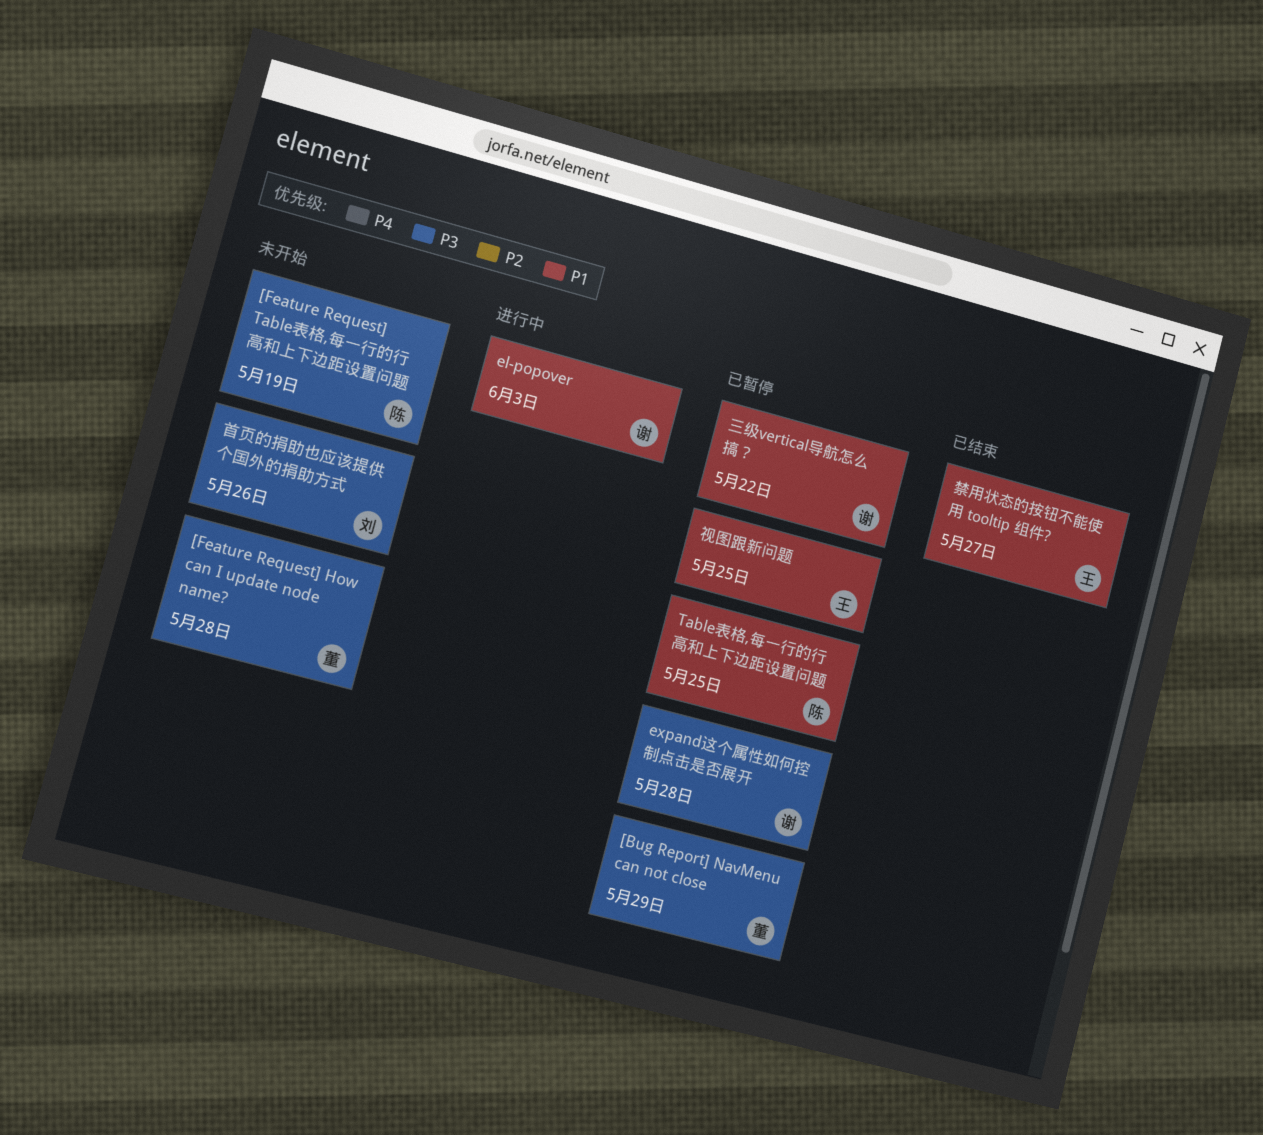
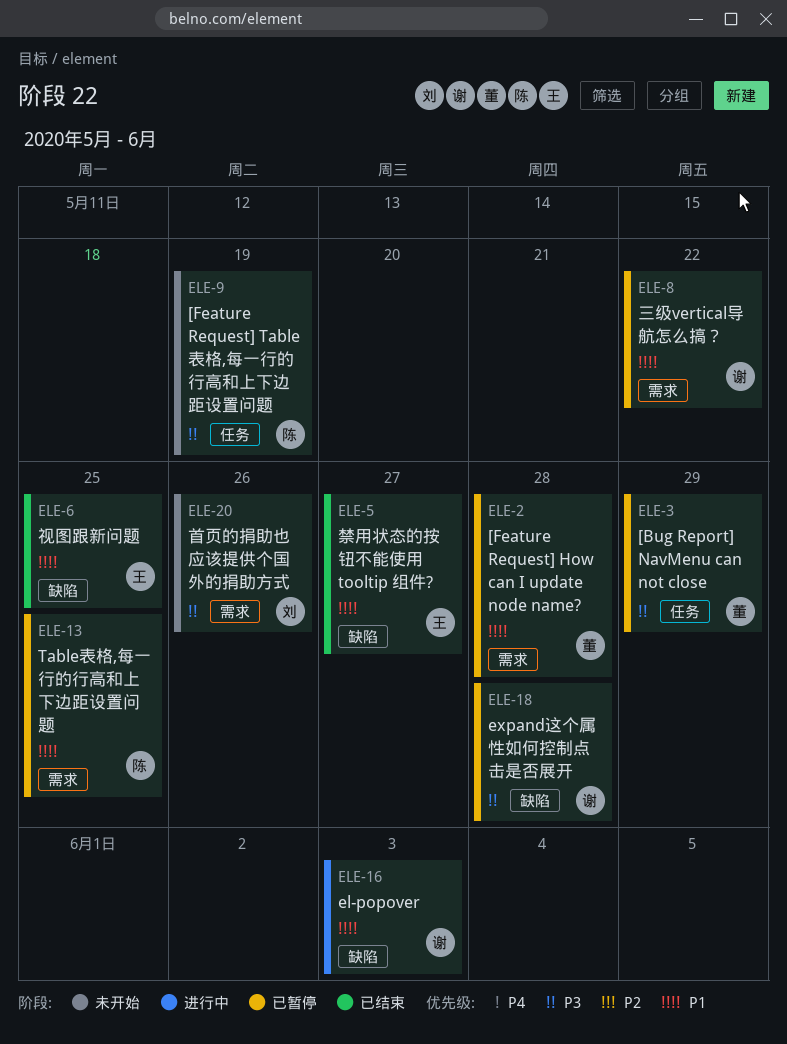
[Feature Request] How can I update node name?, status: 未开始 -> 已暂停
[Feature Request] How can I update node name?, priority: P3 -> P1
视图跟新问题, status: 已暂停 -> 已结束

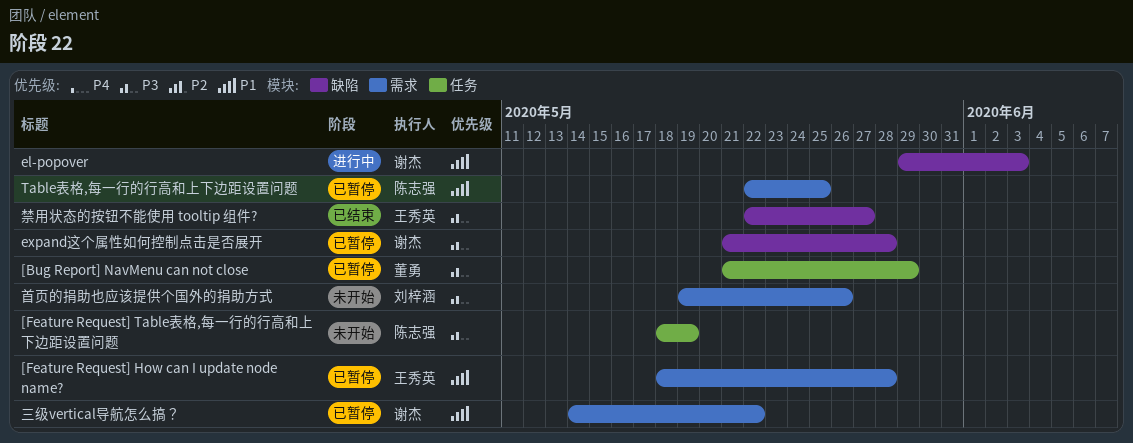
[Feature Request] How can I update node name?, owner: 董勇 -> 王秀英
禁用状态的按钮不能使用 tooltip 组件?, priority: P1 -> P3
视图跟新问题: present -> none

